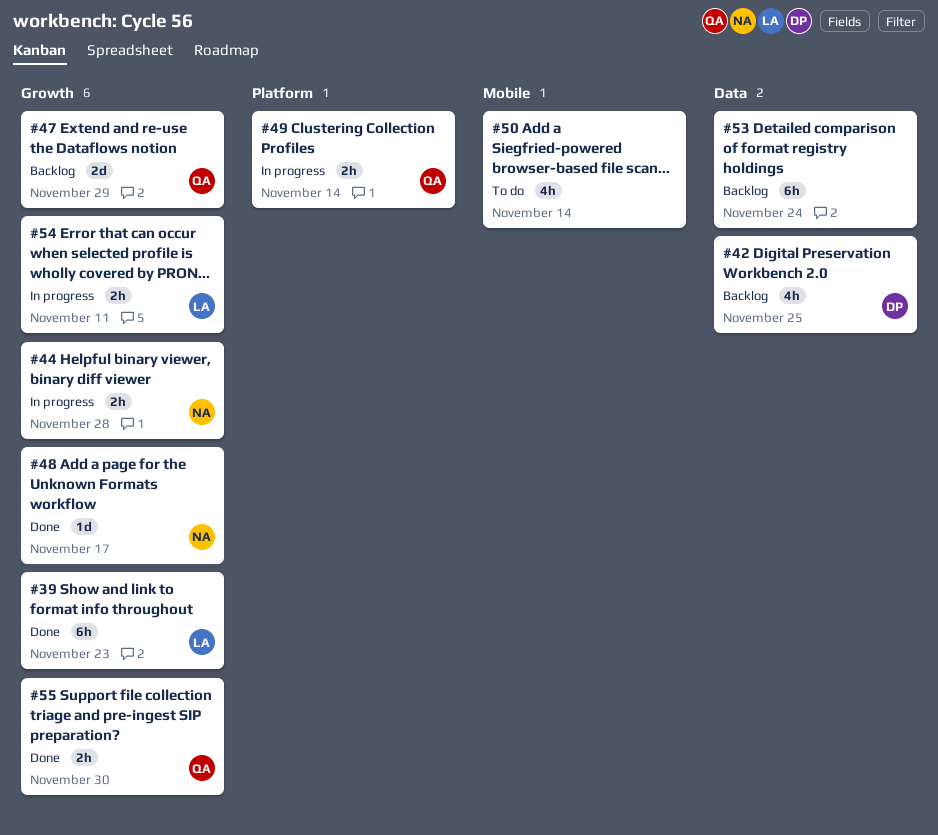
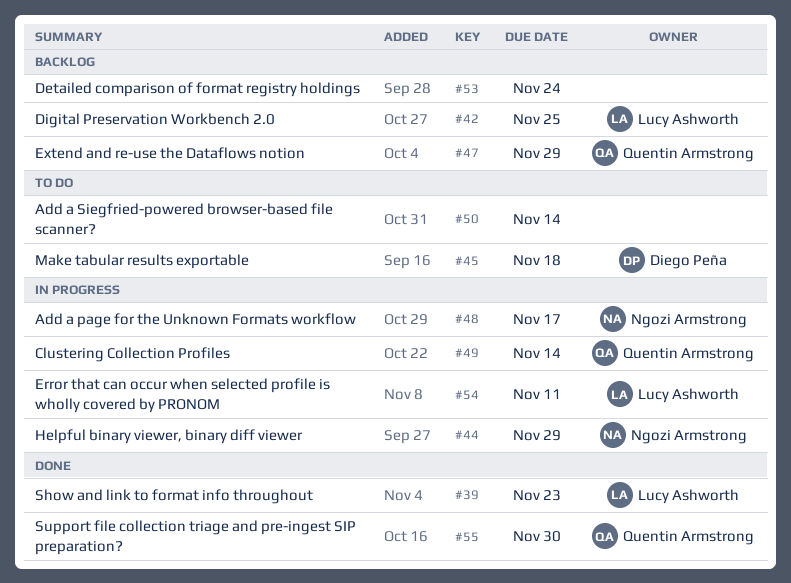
#42, owner: Diego Peña -> Lucy Ashworth
#44, due: Nov 28 -> Nov 29
#45: none -> present
#48, status: Done -> In progress

